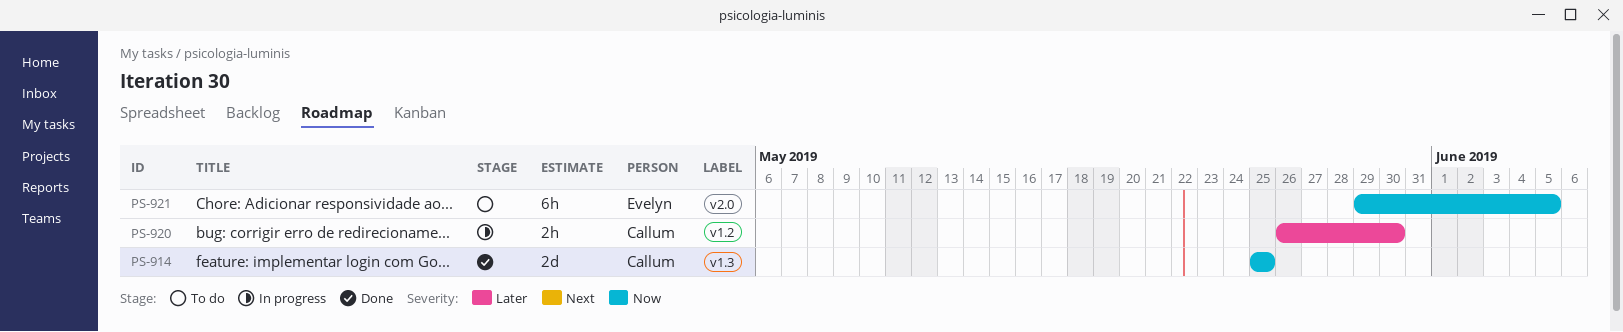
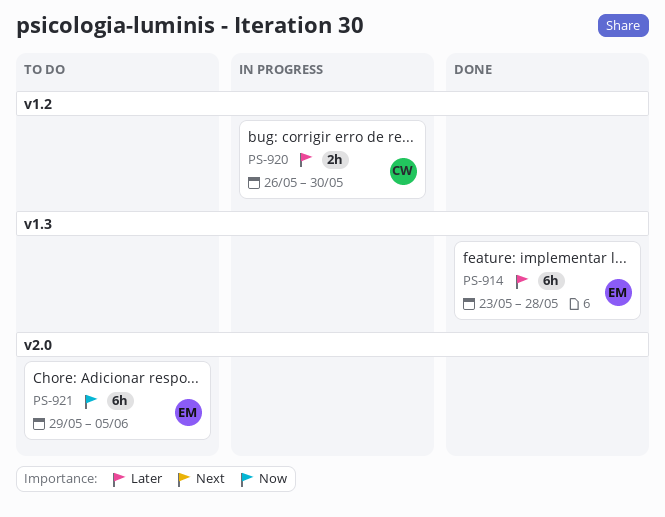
PS-914, owner: Callum -> Evelyn
PS-914, priority: Now -> Later
PS-914, estimate: 2d -> 6h
PS-914, start: May 25 -> May 23
PS-914, due: May 25 -> May 28

